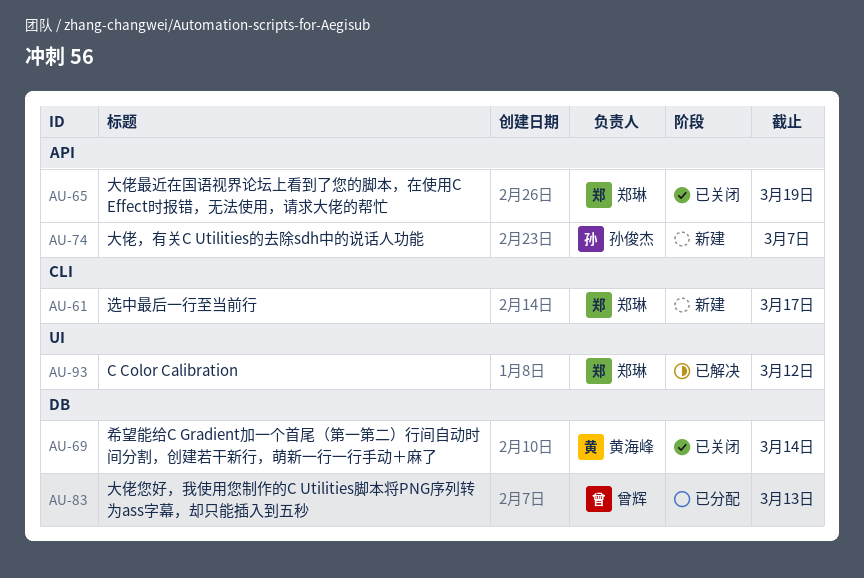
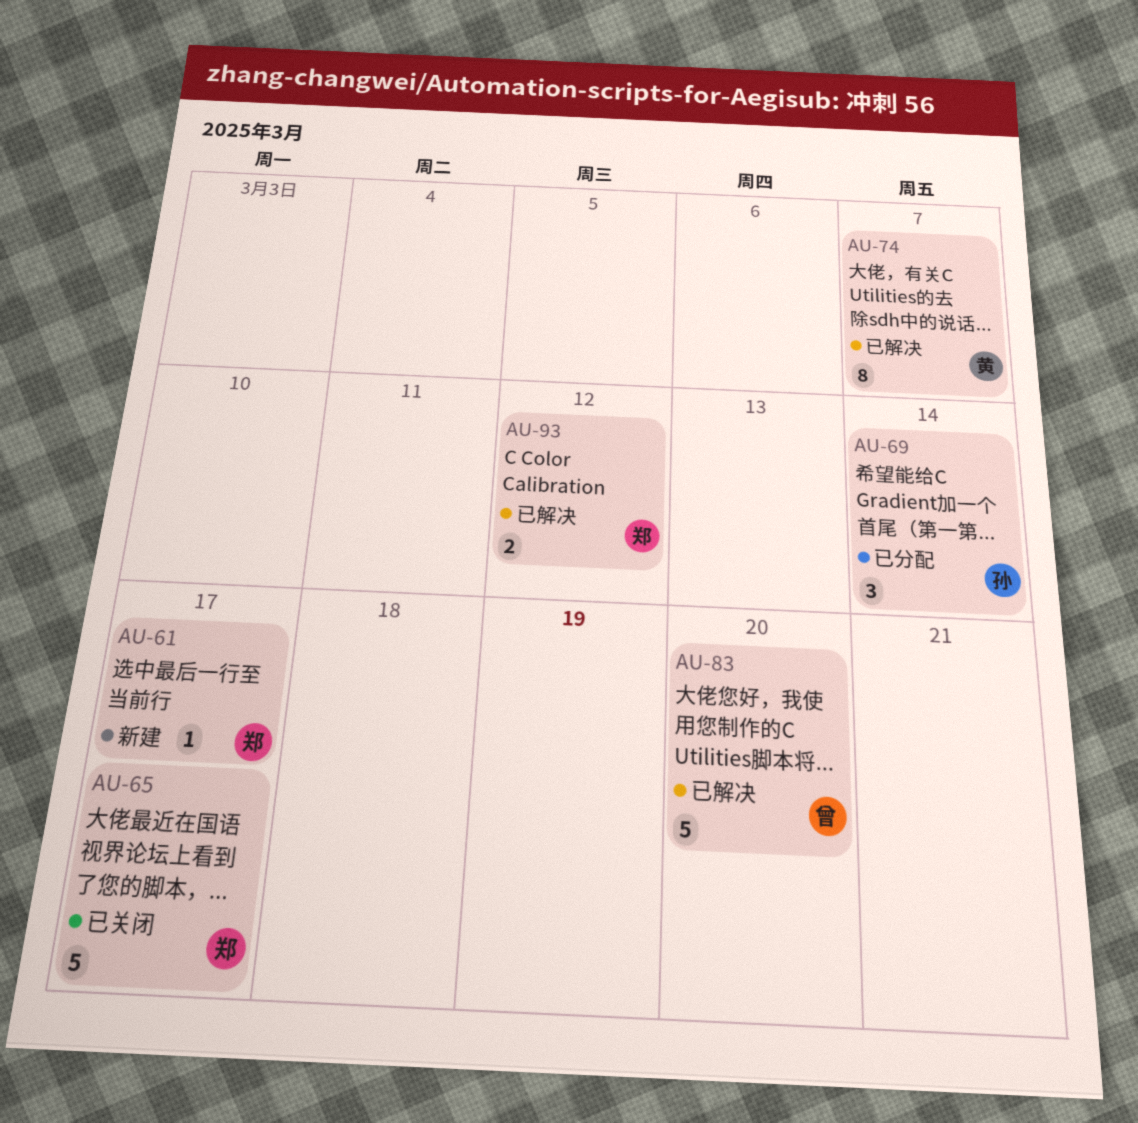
AU-65, due: Mar 19 -> Mar 17
AU-69, status: 已关闭 -> 已分配
AU-69, owner: 黄海峰 -> 孙俊杰
AU-74, status: 新建 -> 已解决
AU-74, owner: 孙俊杰 -> 黄海峰
AU-83, status: 已分配 -> 已解决
AU-83, due: Mar 13 -> Mar 20

